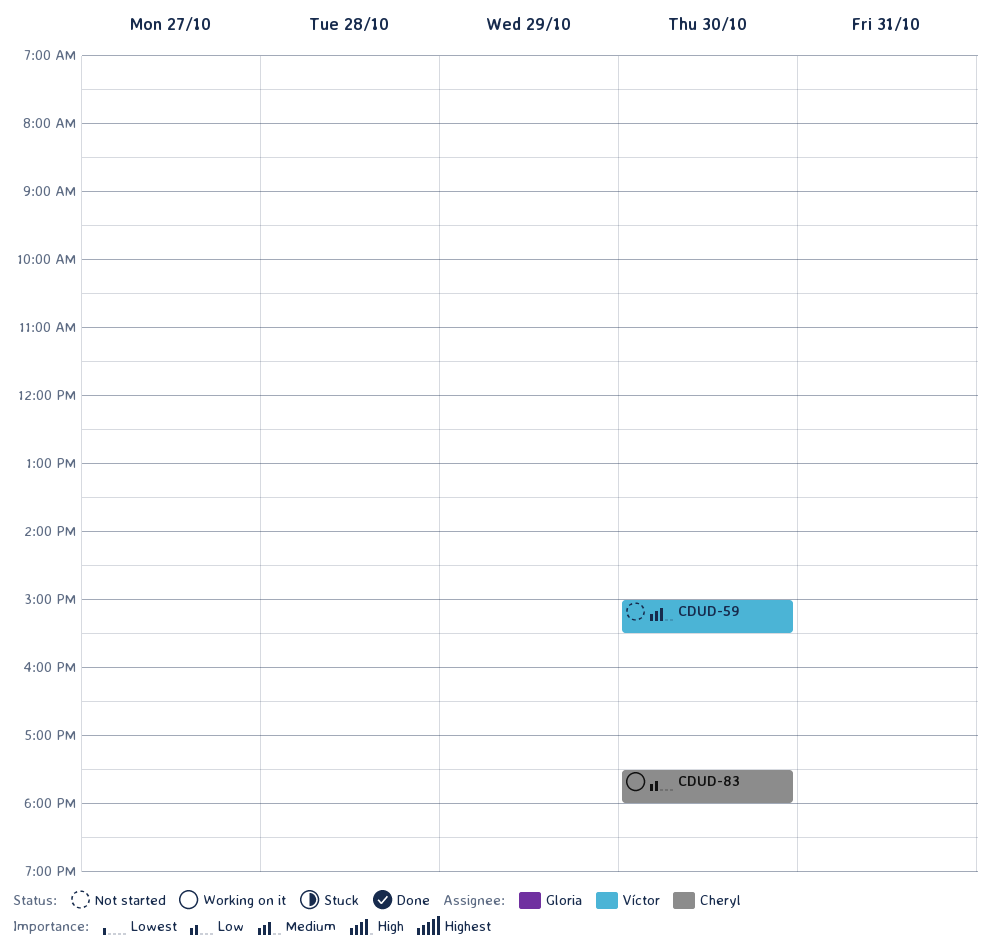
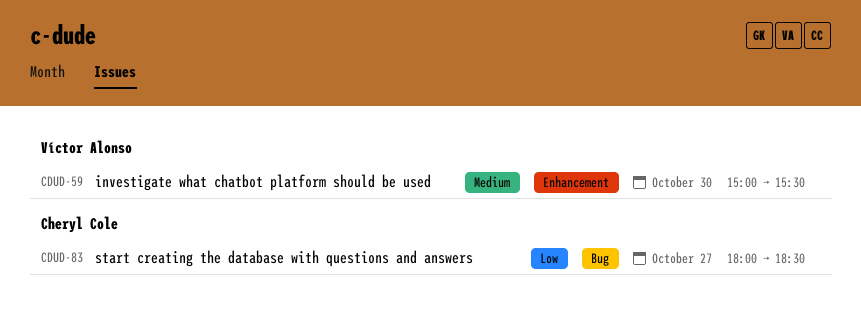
CDUD-83, day: Oct 30 -> Oct 27
CDUD-83, begins: 17:30 -> 18:00
CDUD-83, ends: 18:00 -> 18:30

